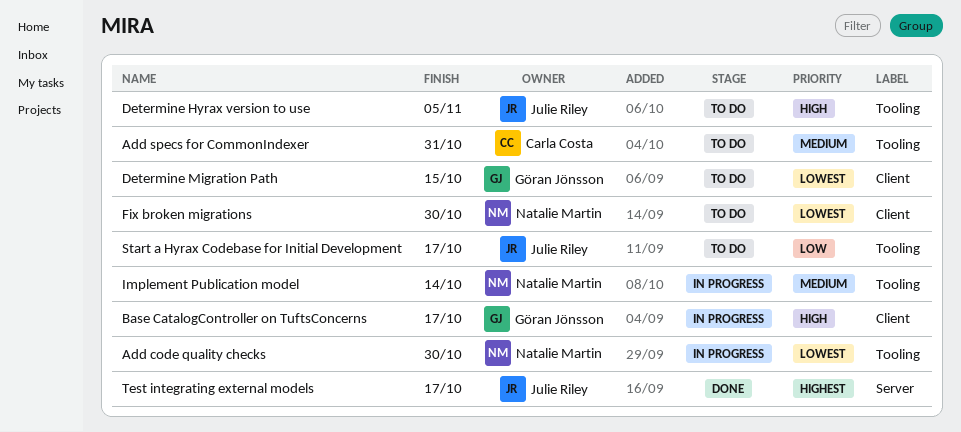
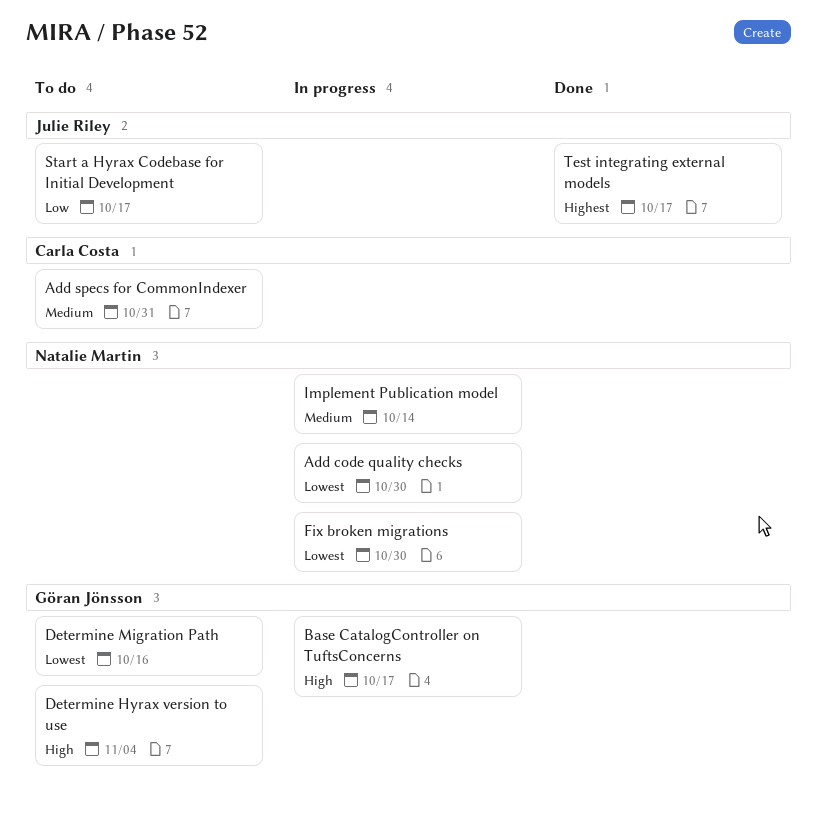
Determine Hyrax version to use, owner: Julie Riley -> Göran Jönsson
Determine Hyrax version to use, due: Nov 5 -> Nov 4
Determine Migration Path, due: Oct 15 -> Oct 16
Fix broken migrations, status: To do -> In progress

